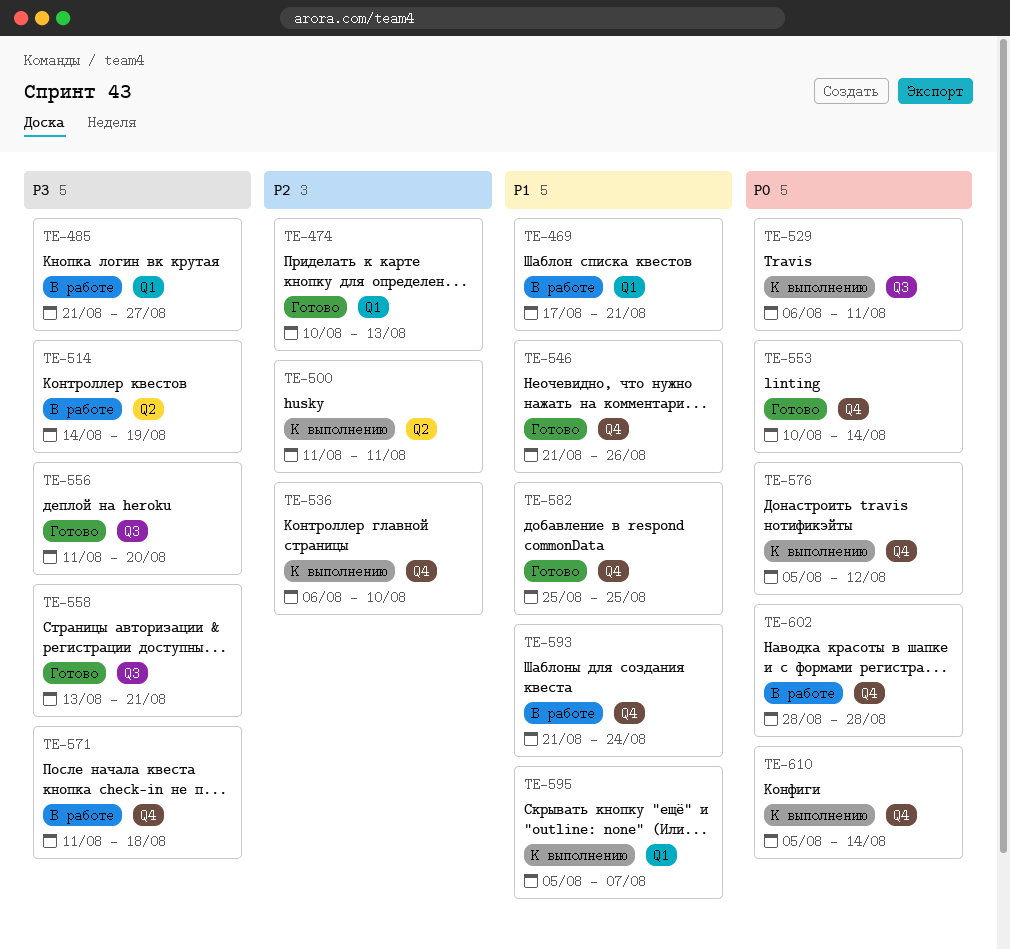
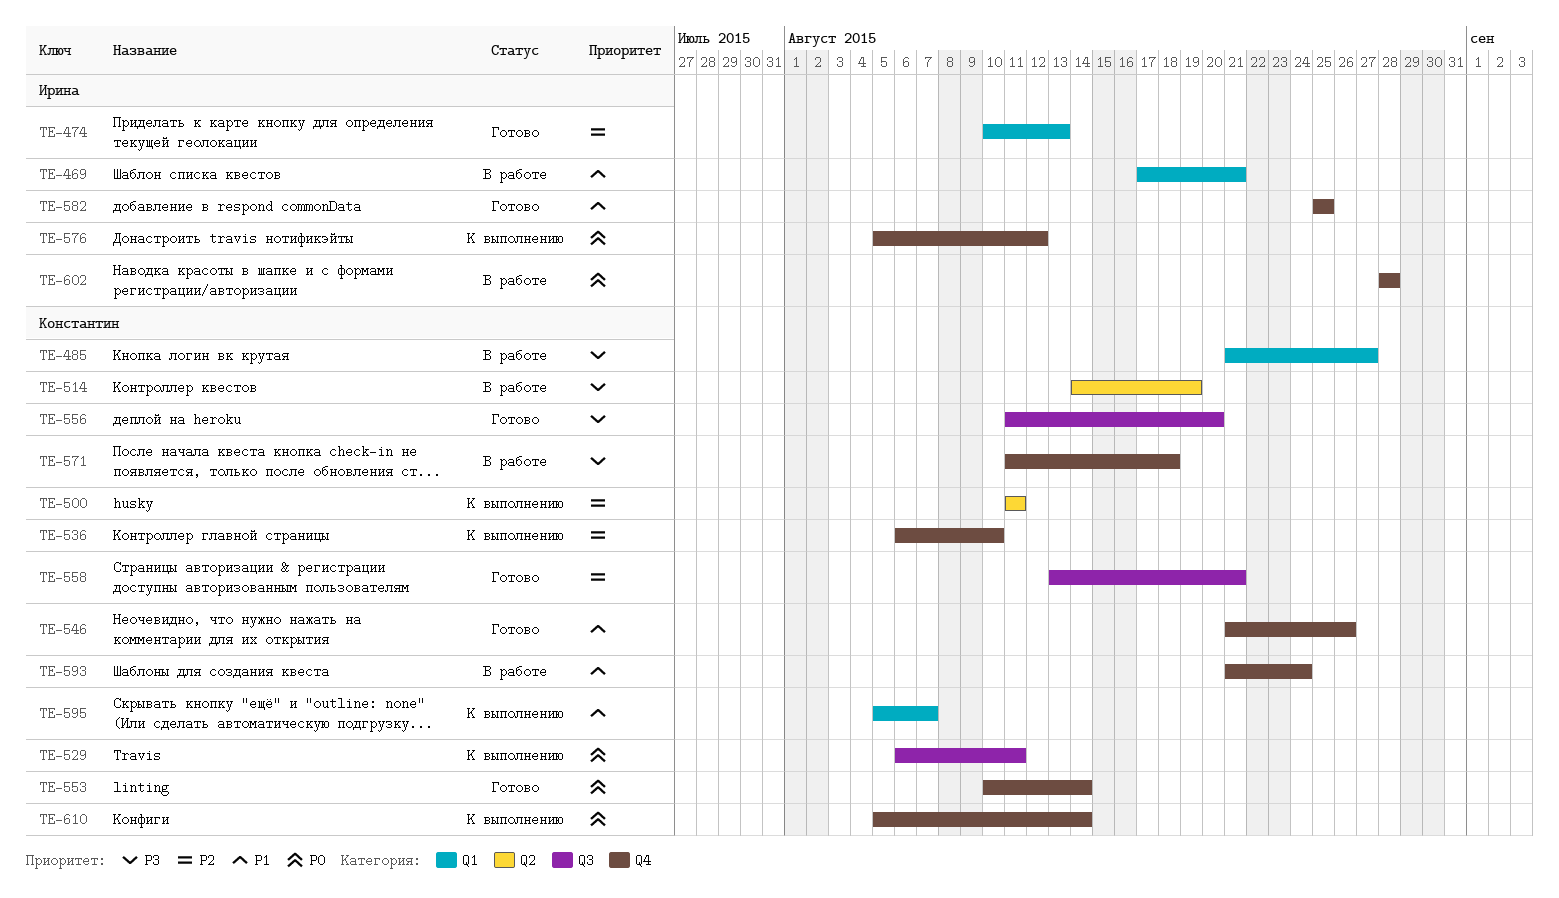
TE-558, priority: P3 -> P2

